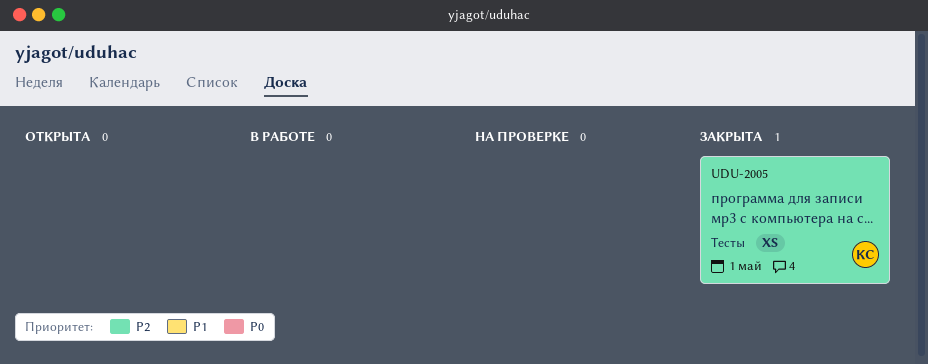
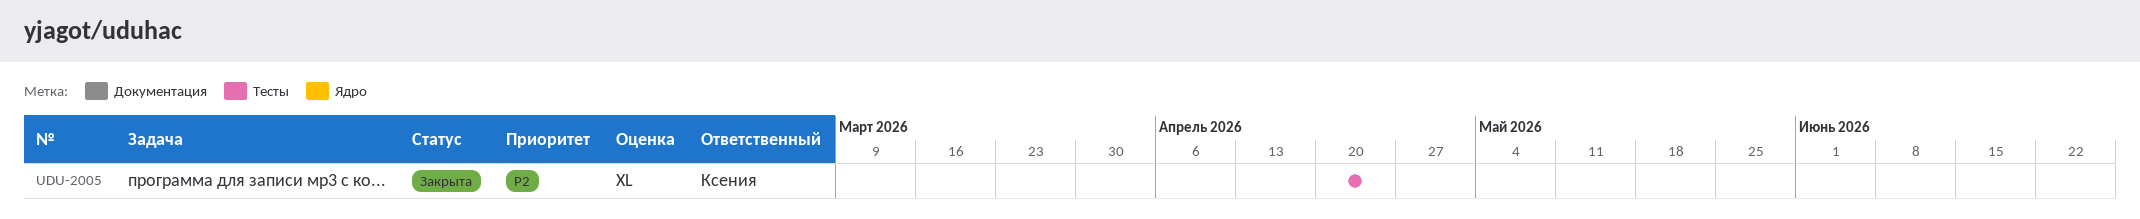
UDU-2005, estimate: XS -> XL
UDU-2005, due: May 1 -> Apr 24

